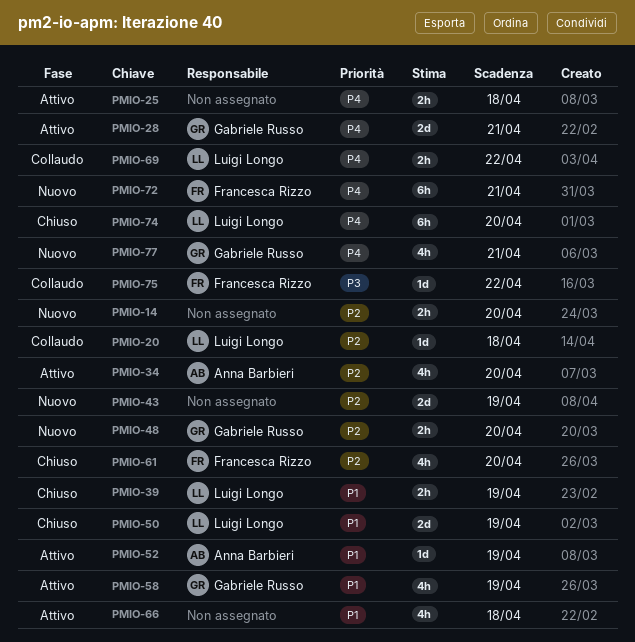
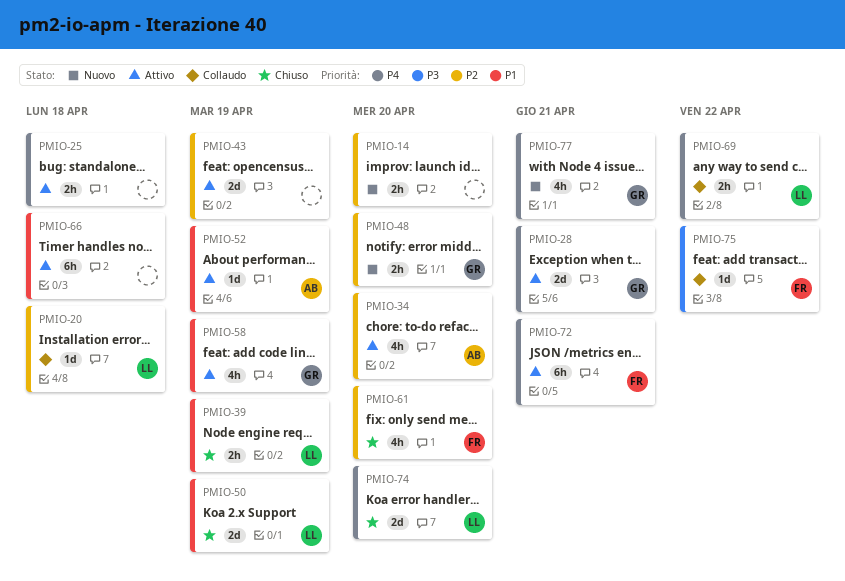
PMIO-43, status: Nuovo -> Attivo
PMIO-66, estimate: 4h -> 6h
PMIO-72, status: Nuovo -> Attivo
PMIO-74, estimate: 6h -> 2d

